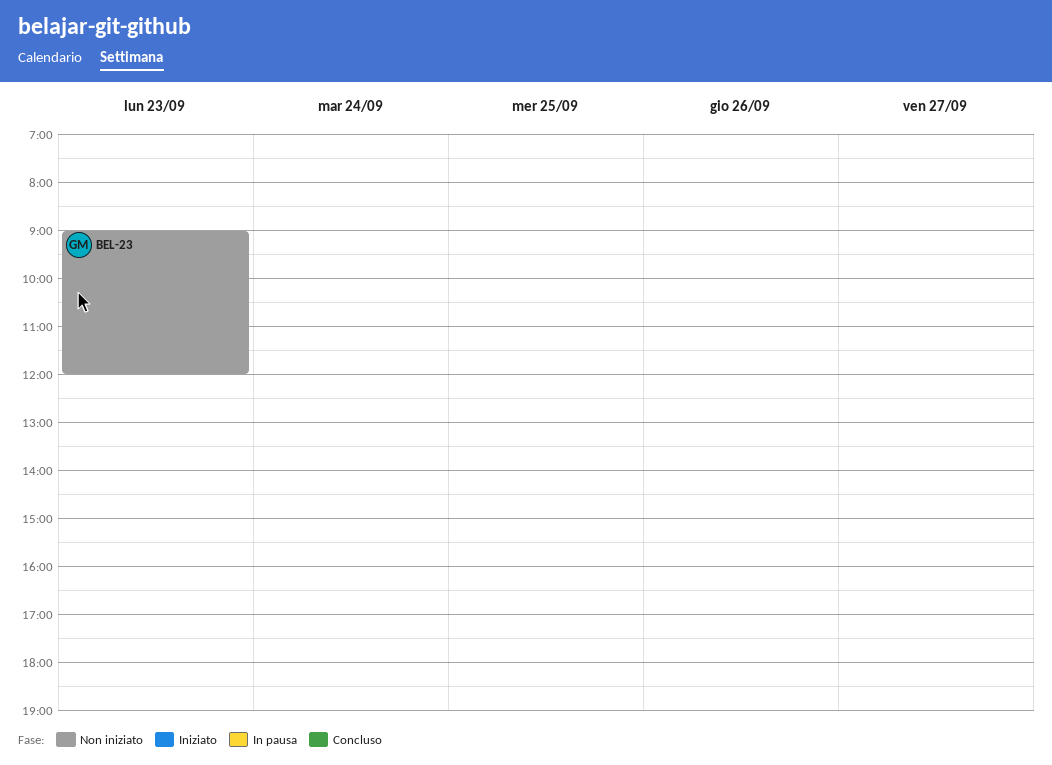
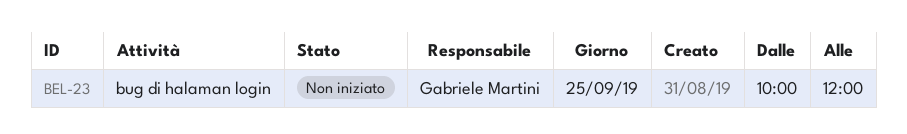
BEL-23, day: Sep 23 -> Sep 25
BEL-23, begins: 09:00 -> 10:00

